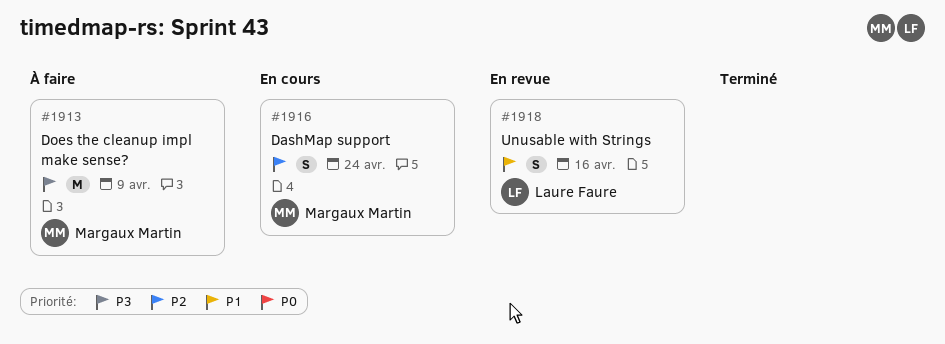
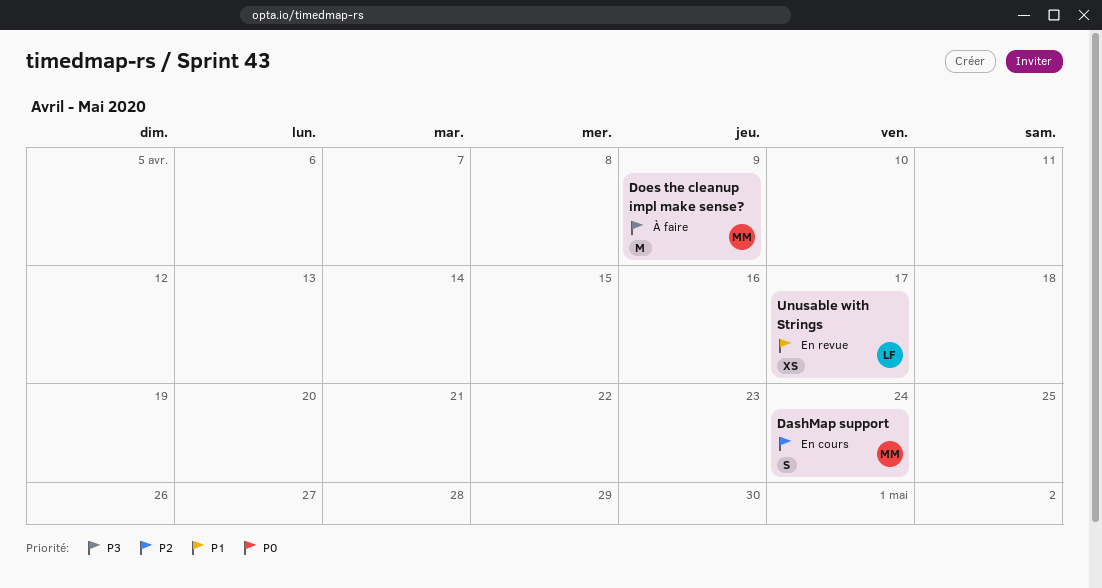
Unusable with Strings, estimate: S -> XS
Unusable with Strings, due: Apr 16 -> Apr 17

